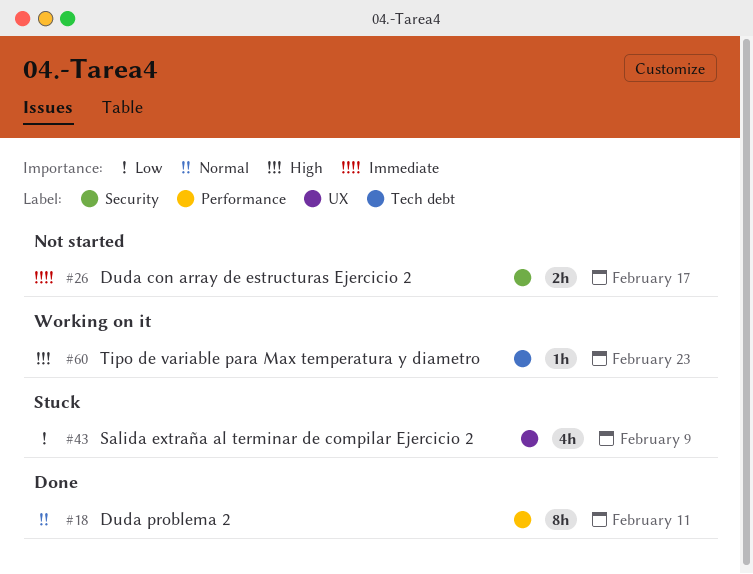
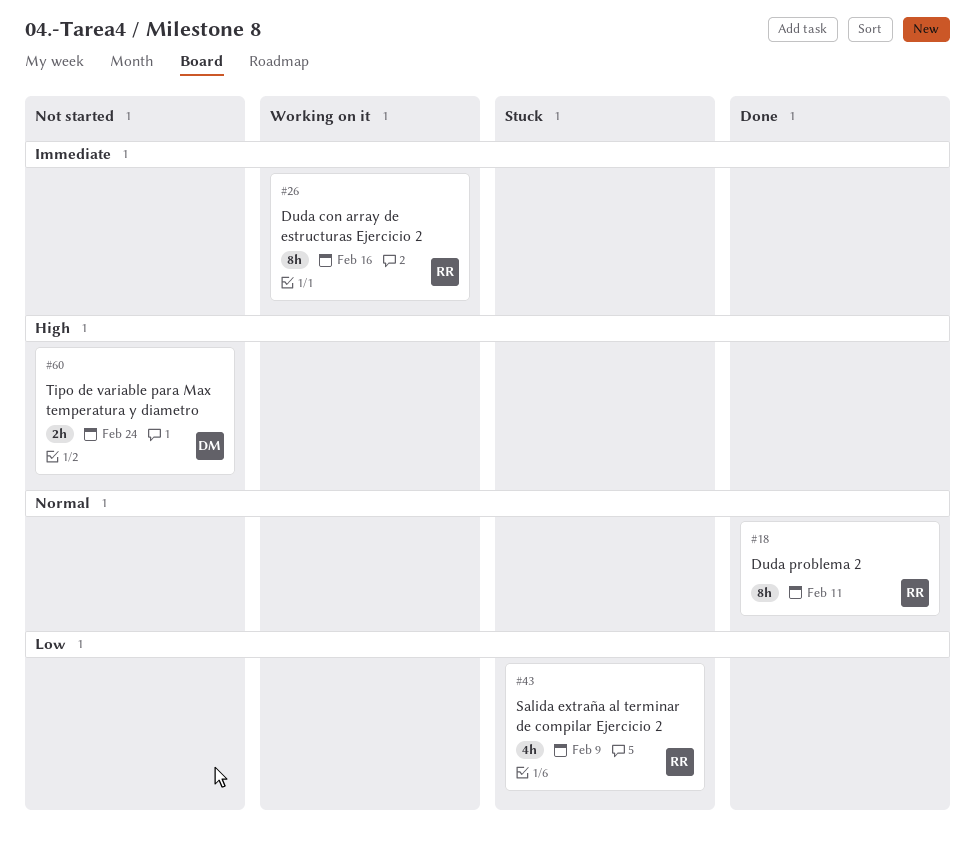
#26, status: Not started -> Working on it
#26, estimate: 2h -> 8h
#26, due: Feb 17 -> Feb 16
#60, status: Working on it -> Not started
#60, estimate: 1h -> 2h
#60, due: Feb 23 -> Feb 24

